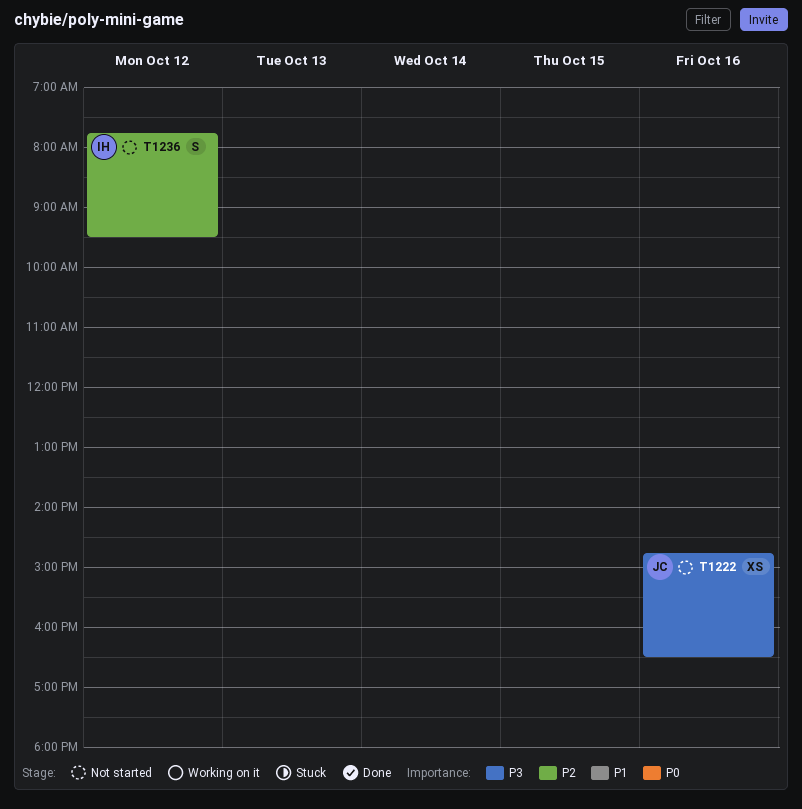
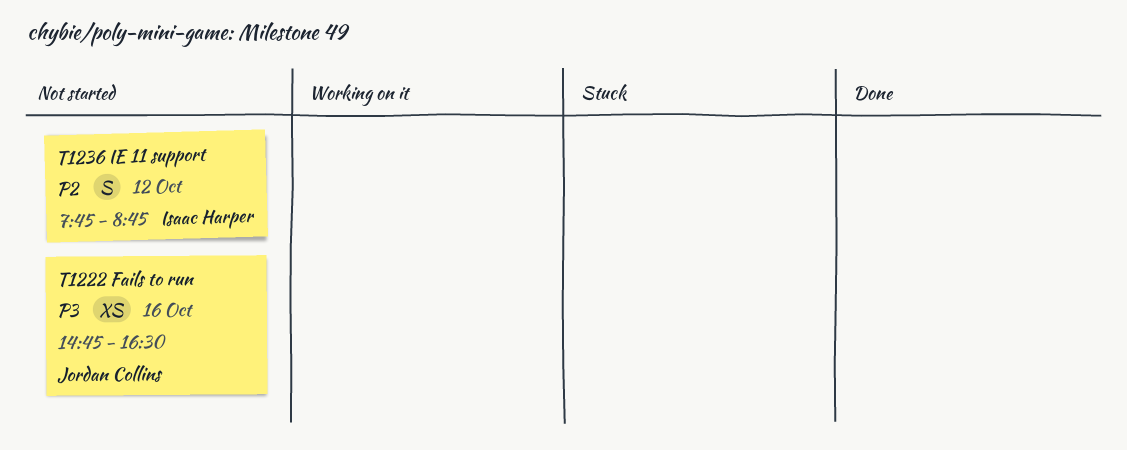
T1236, ends: 09:30 -> 08:45

